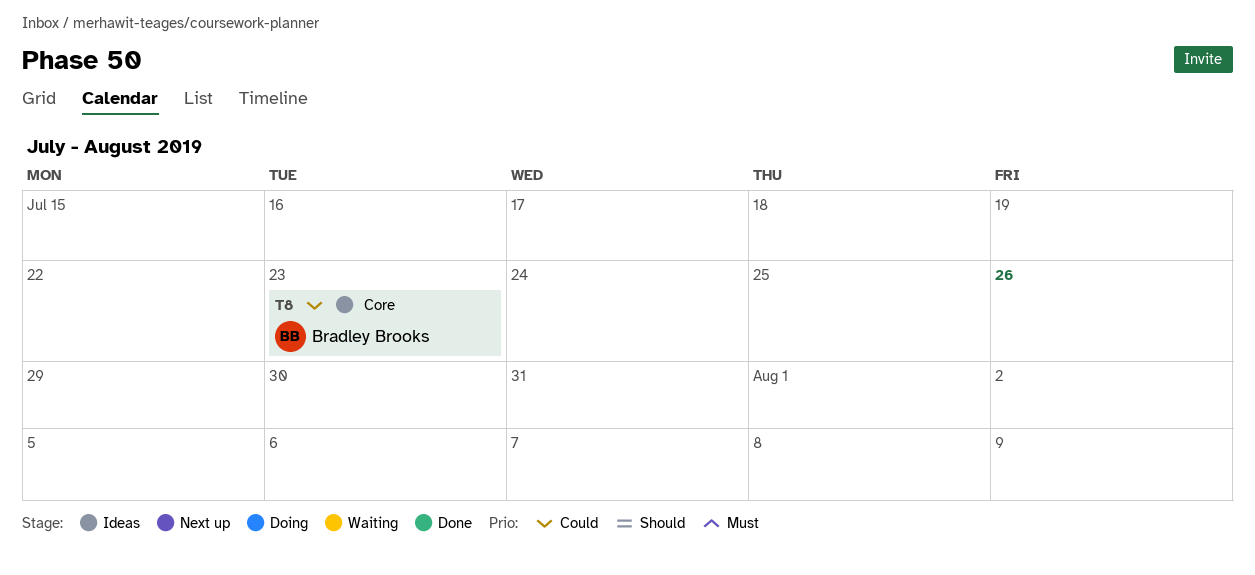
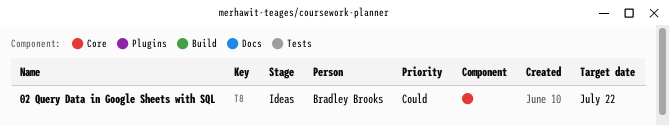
T8, due: Jul 23 -> Jul 22

